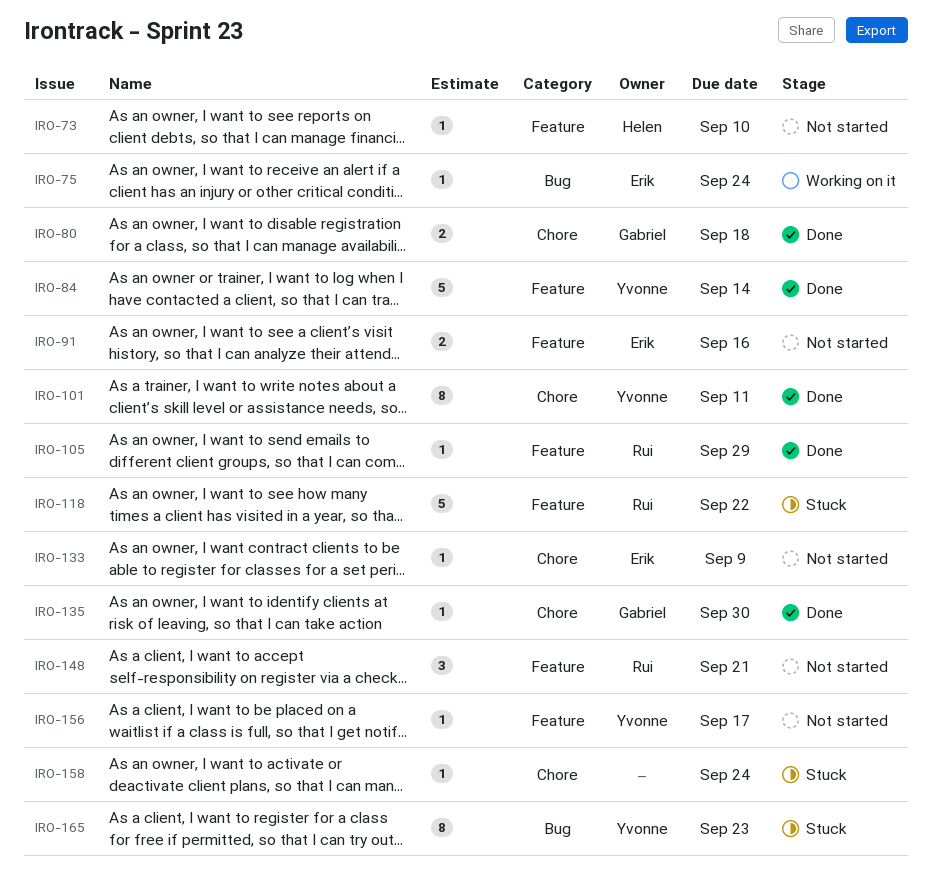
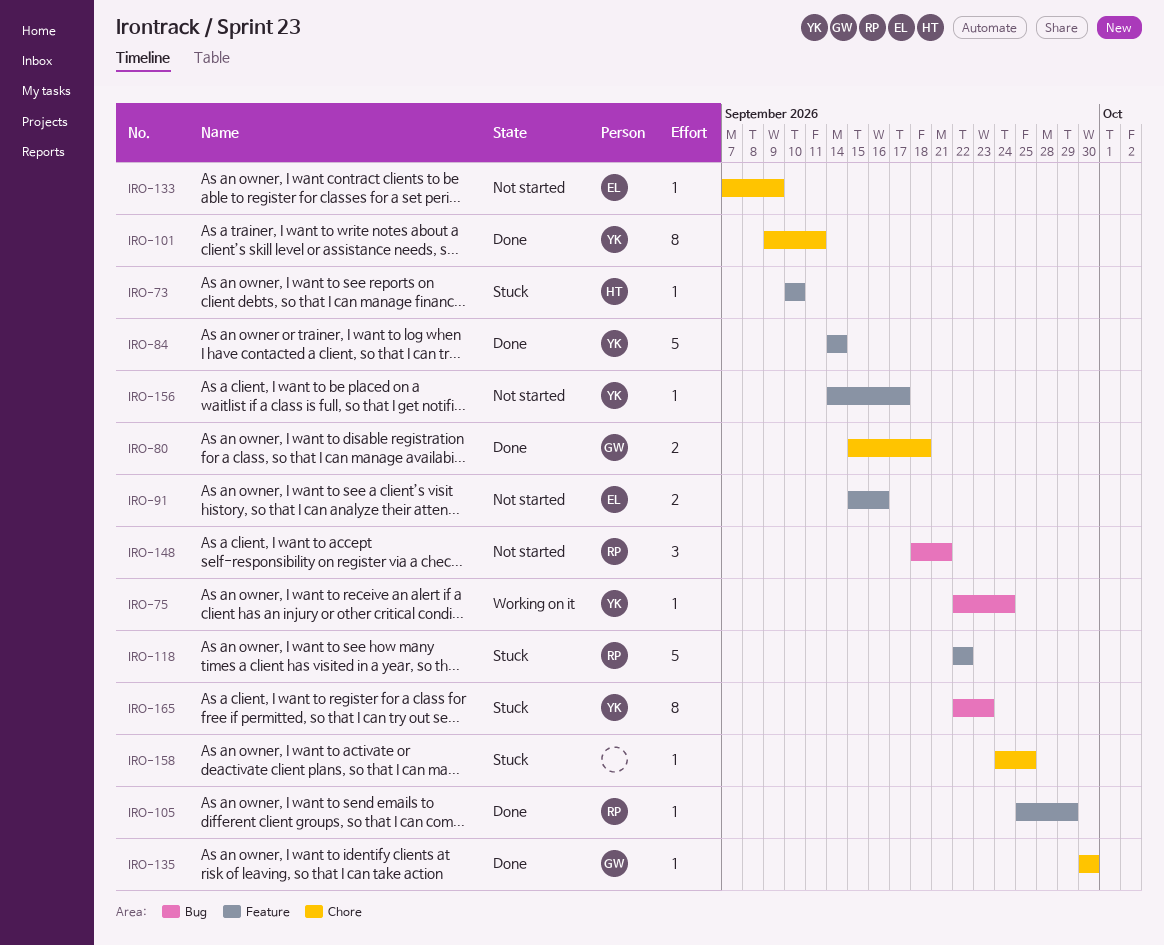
IRO-73, status: Not started -> Stuck
IRO-75, owner: Erik -> Yvonne
IRO-148, label: Feature -> Bug
IRO-158, due: Sep 24 -> Sep 25

